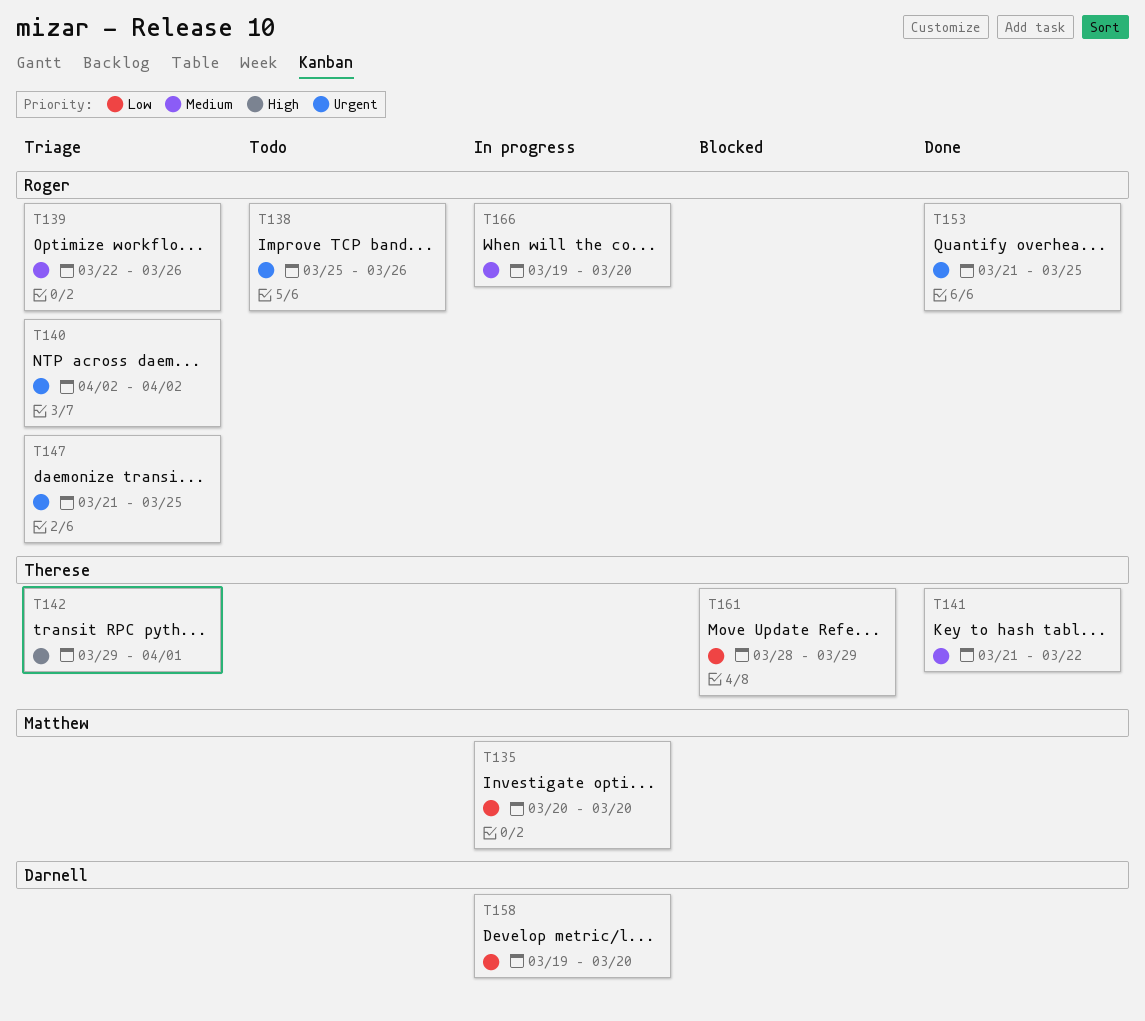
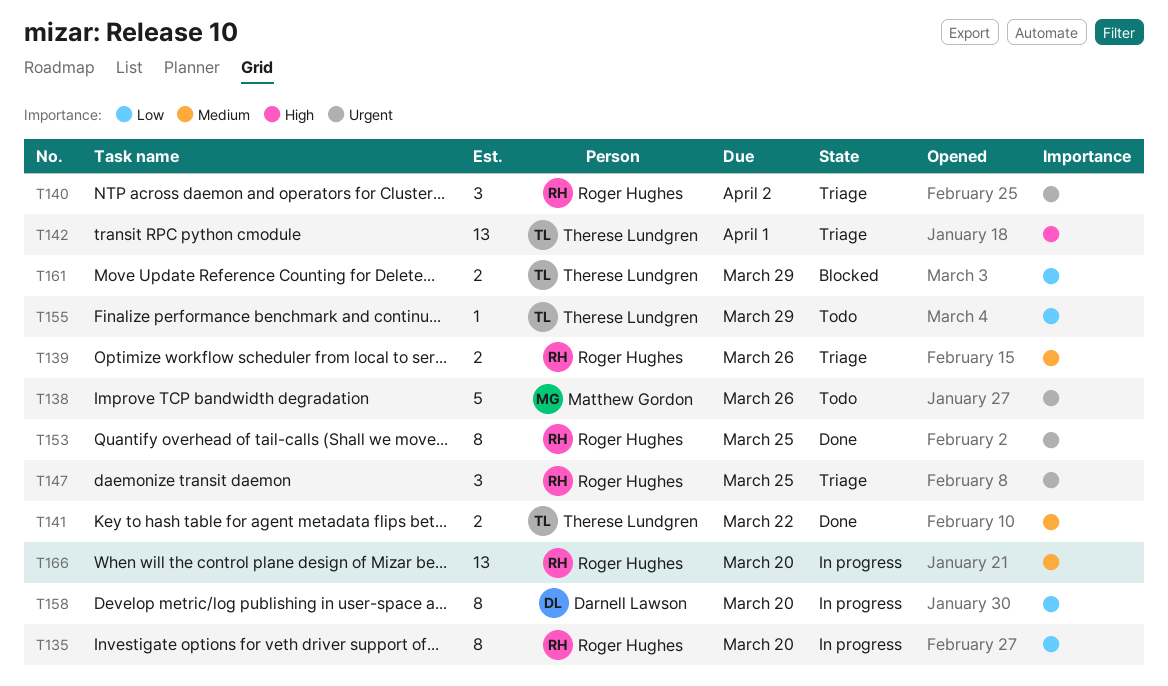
T135, owner: Matthew Gordon -> Roger Hughes
T138, owner: Roger Hughes -> Matthew Gordon
T155: none -> present

